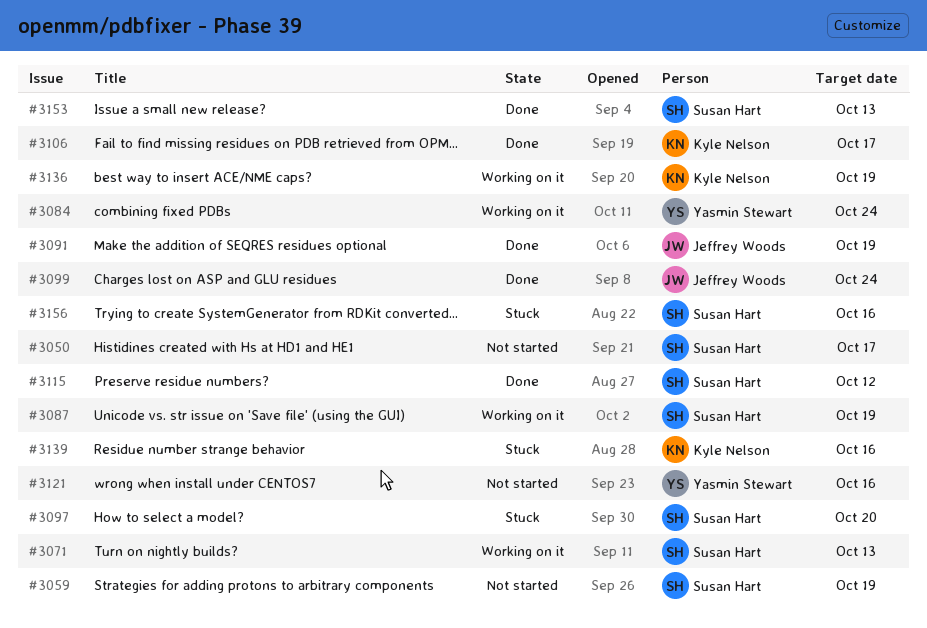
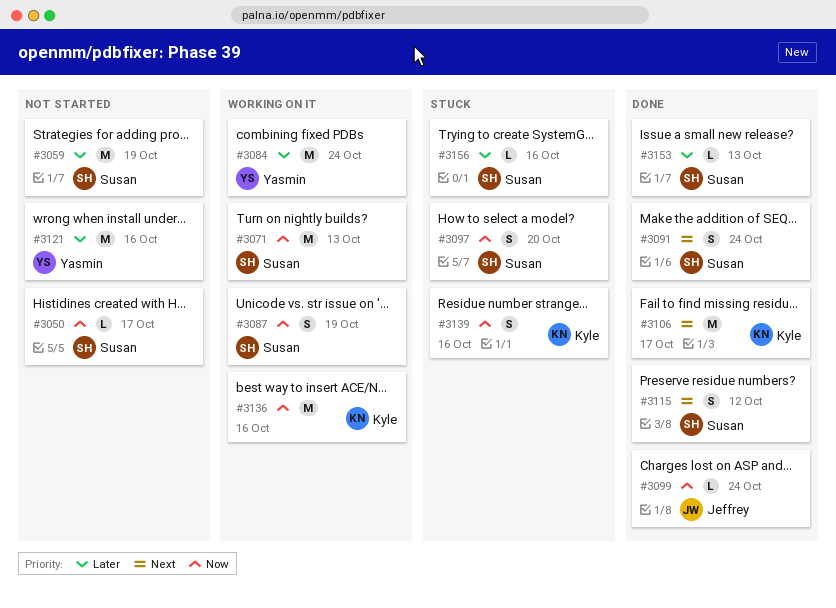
#3091, owner: Jeffrey Woods -> Susan Hart
#3091, due: Oct 19 -> Oct 24
#3136, due: Oct 19 -> Oct 16

